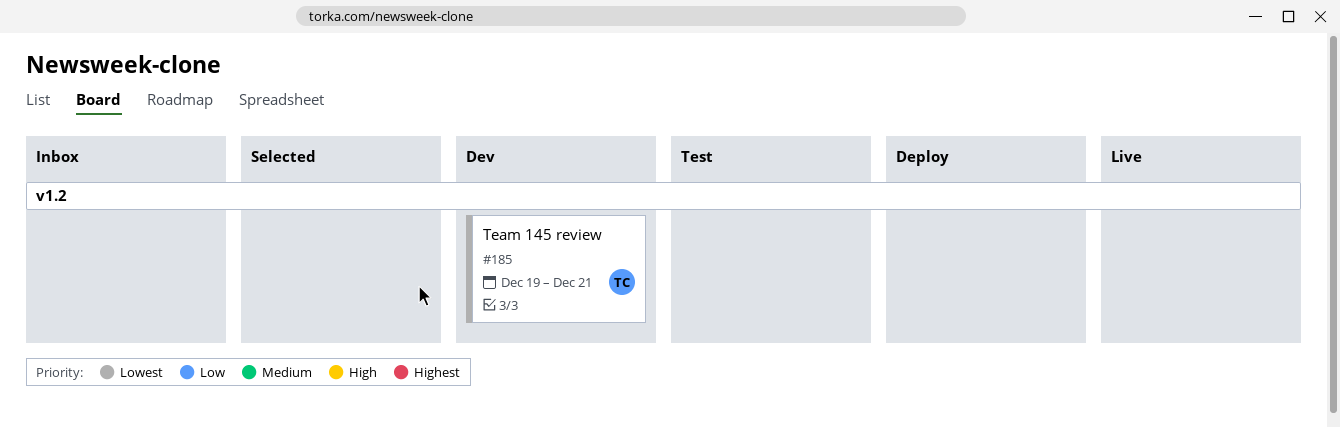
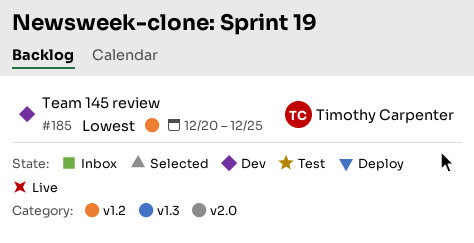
#185, start: Dec 19 -> Dec 20
#185, due: Dec 21 -> Dec 25

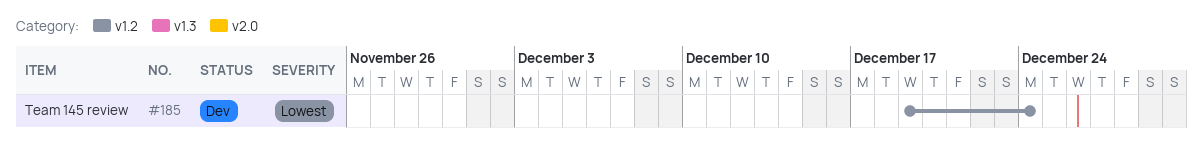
#185, start: Dec 20 -> Dec 19
#185, due: Dec 25 -> Dec 24

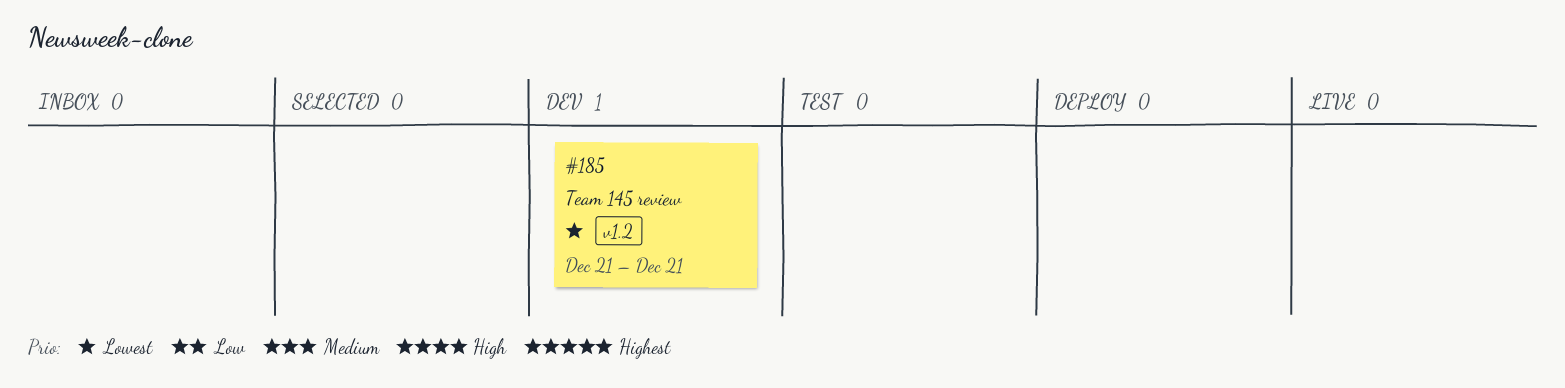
#185, start: Dec 19 -> Dec 21
#185, due: Dec 24 -> Dec 21

